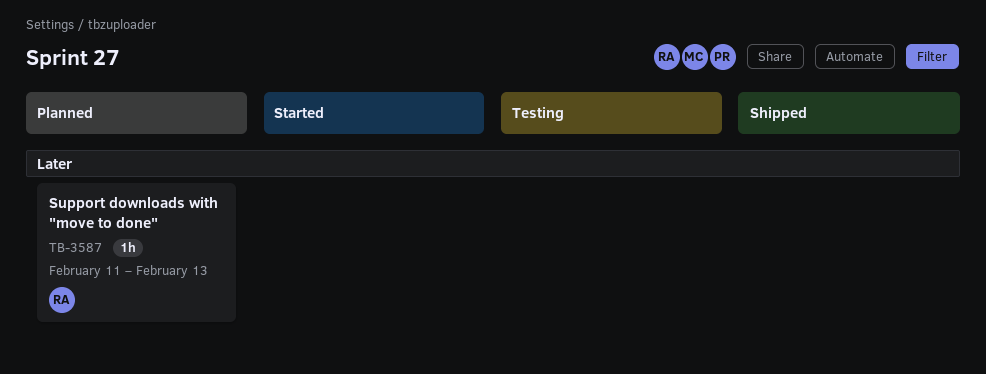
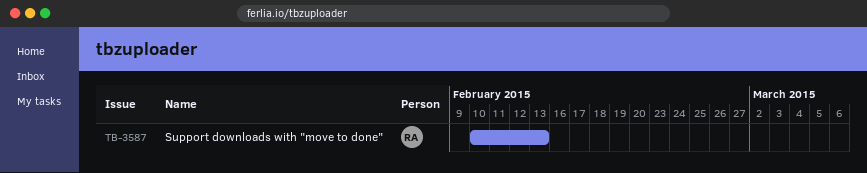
TB-3587, start: Feb 11 -> Feb 10

